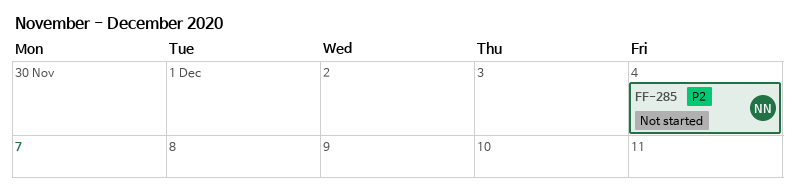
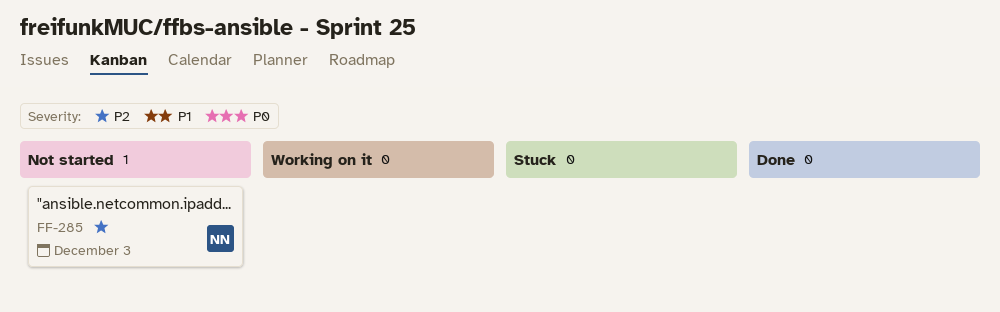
FF-285, due: Dec 4 -> Dec 3

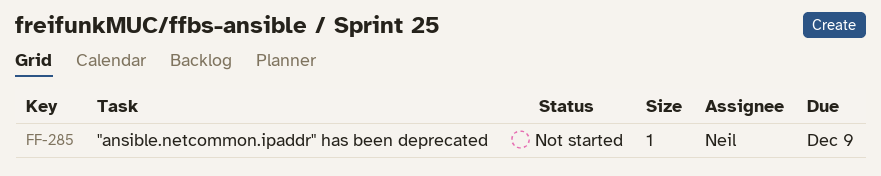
FF-285, due: Dec 3 -> Dec 9

